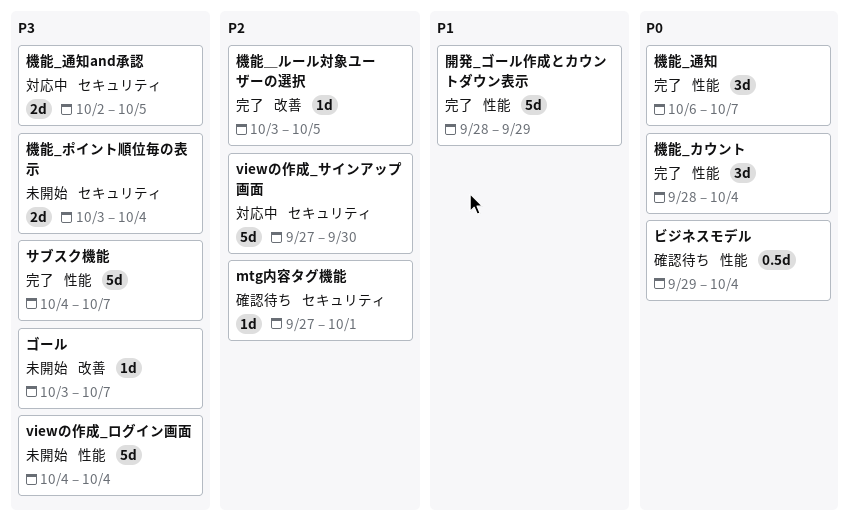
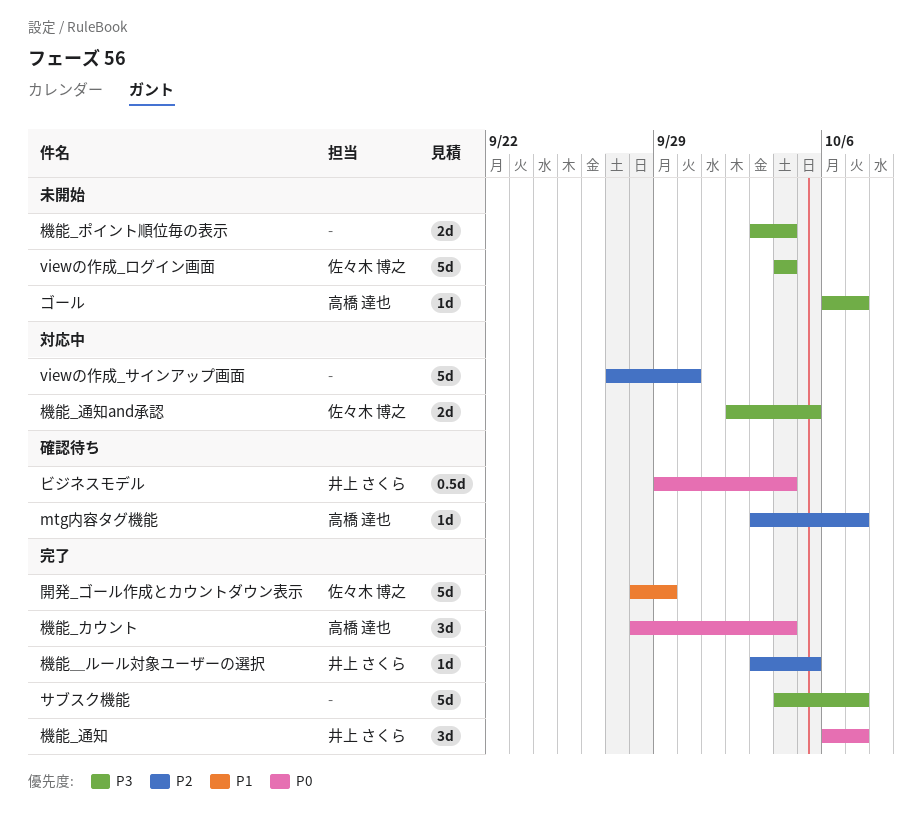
mtg内容タグ機能, start: Sep 27 -> Oct 3
mtg内容タグ機能, due: Oct 1 -> Oct 7
ゴール, start: Oct 3 -> Oct 6

